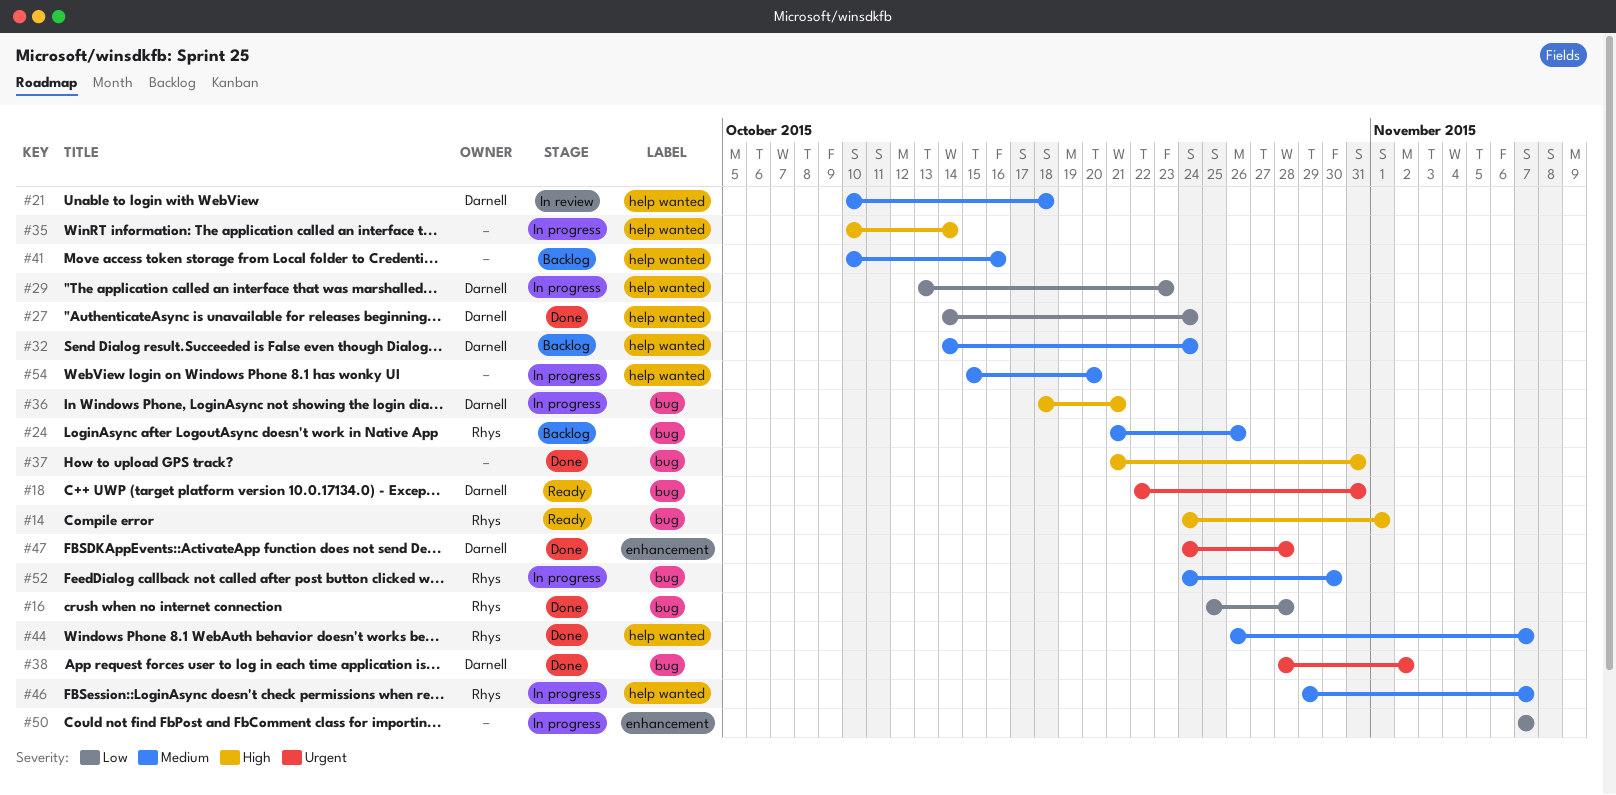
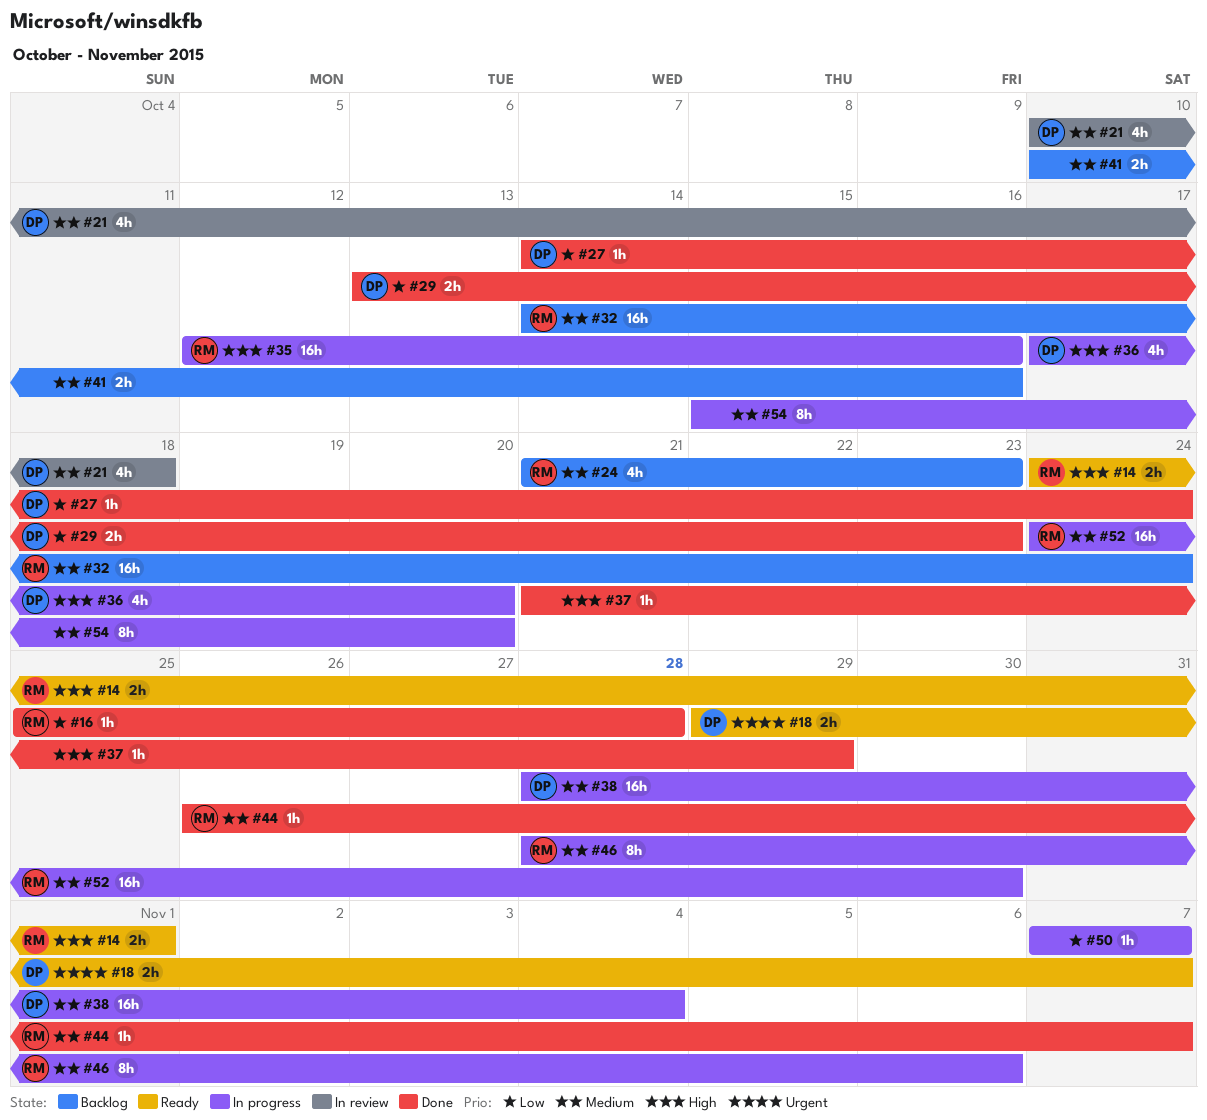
#18, start: Oct 22 -> Oct 29
#18, due: Oct 31 -> Nov 7
#24, due: Oct 26 -> Oct 23
#29, status: In progress -> Done
#32, owner: Darnell -> Rhys
#35, owner: none -> Rhys
#35, start: Oct 10 -> Oct 12
#35, due: Oct 14 -> Oct 16
#36, start: Oct 18 -> Oct 17
#36, due: Oct 21 -> Oct 20
#37, due: Oct 31 -> Oct 29
#38, status: Done -> In progress
#38, priority: Urgent -> Medium
#38, due: Nov 2 -> Nov 4
#46, start: Oct 29 -> Oct 28
#46, due: Nov 7 -> Nov 6
#47: present -> none

